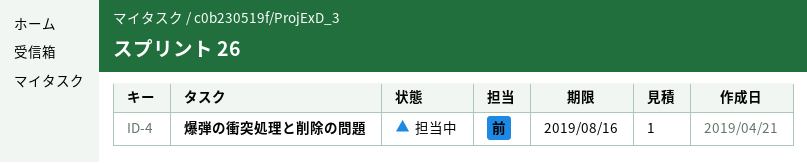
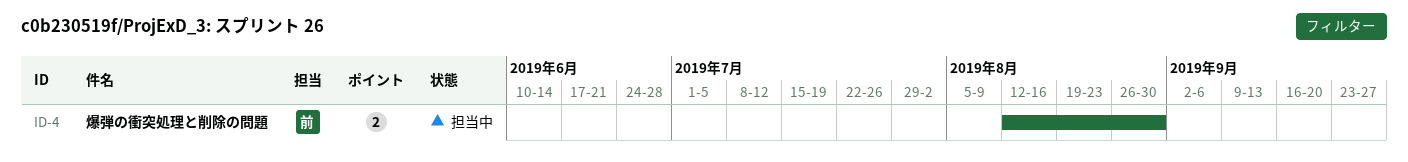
ID-4, estimate: 1 -> 2
ID-4, due: Aug 16 -> Aug 30

